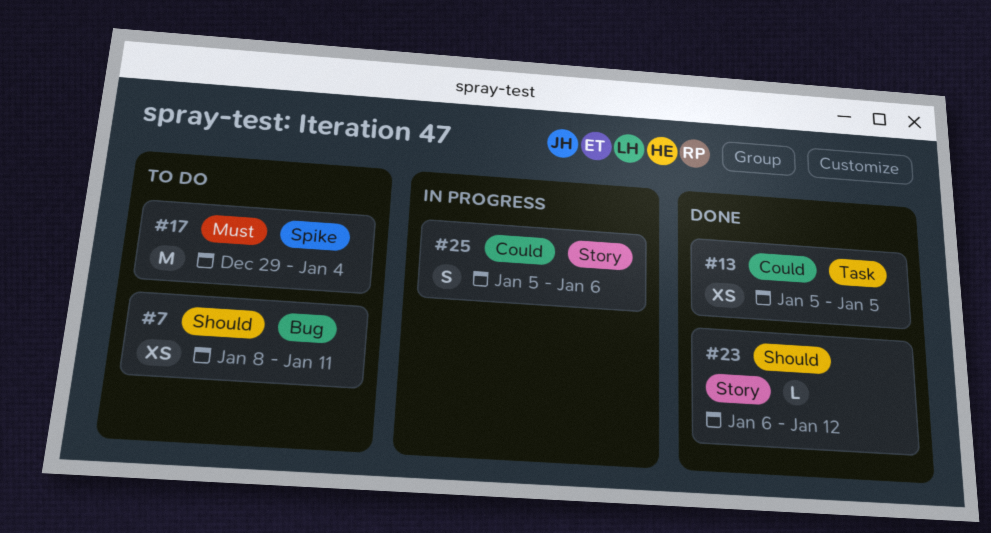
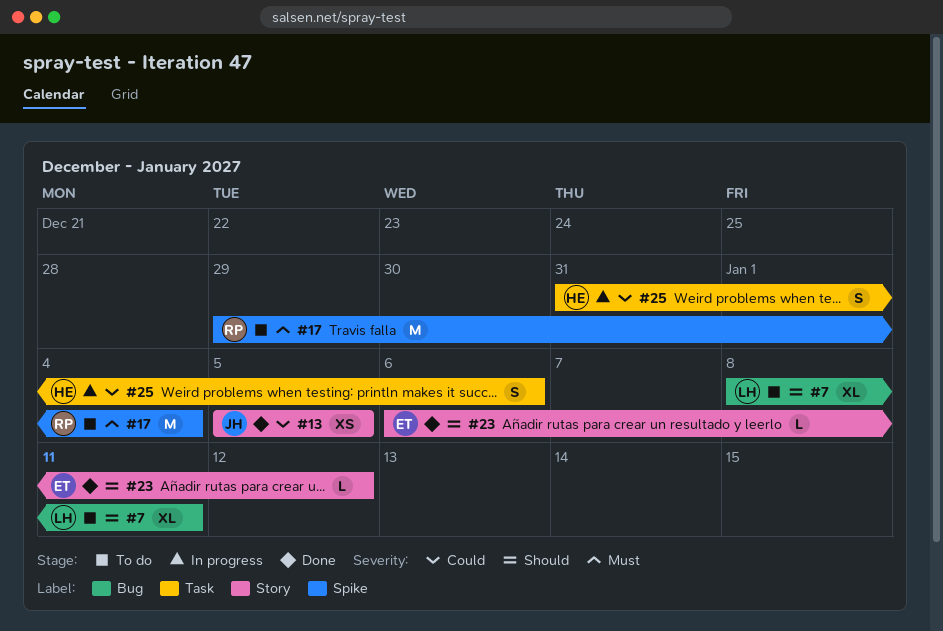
#7, estimate: XS -> XL
#13, label: Task -> Story
#25, label: Story -> Task
#25, start: Jan 5 -> Dec 31

